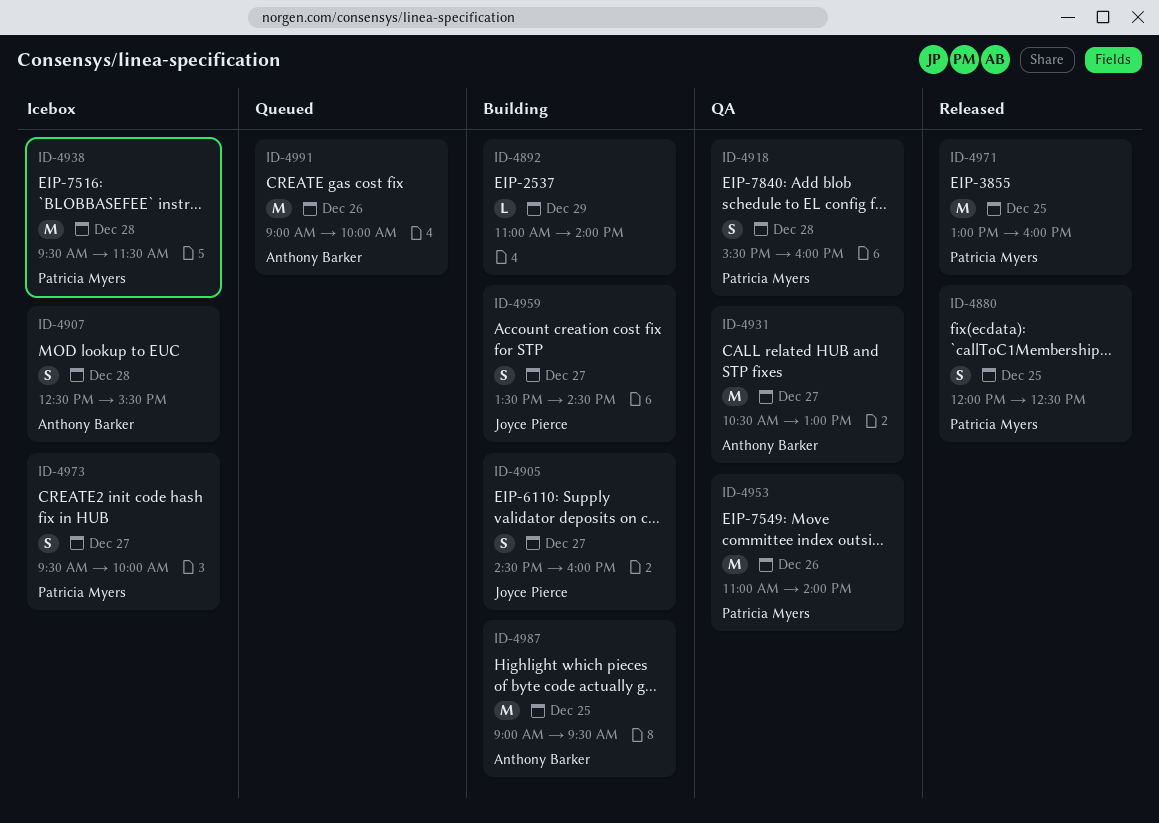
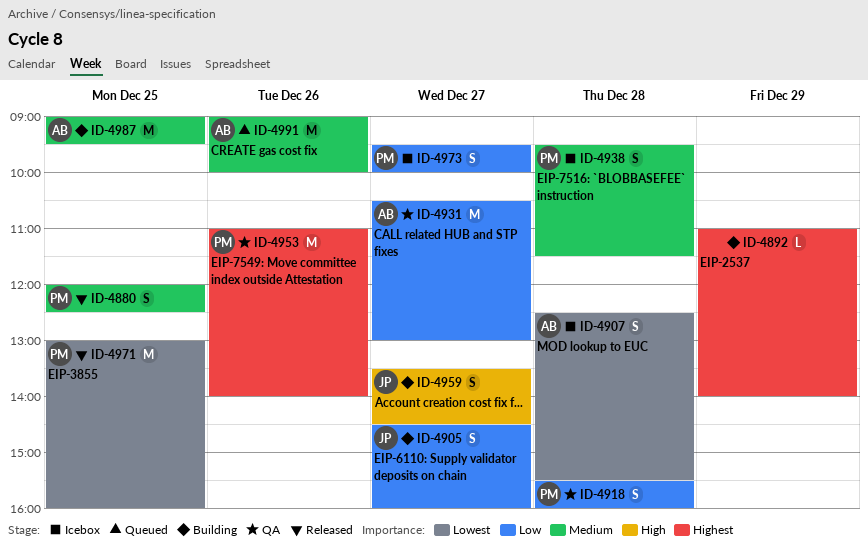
ID-4938, estimate: M -> S

